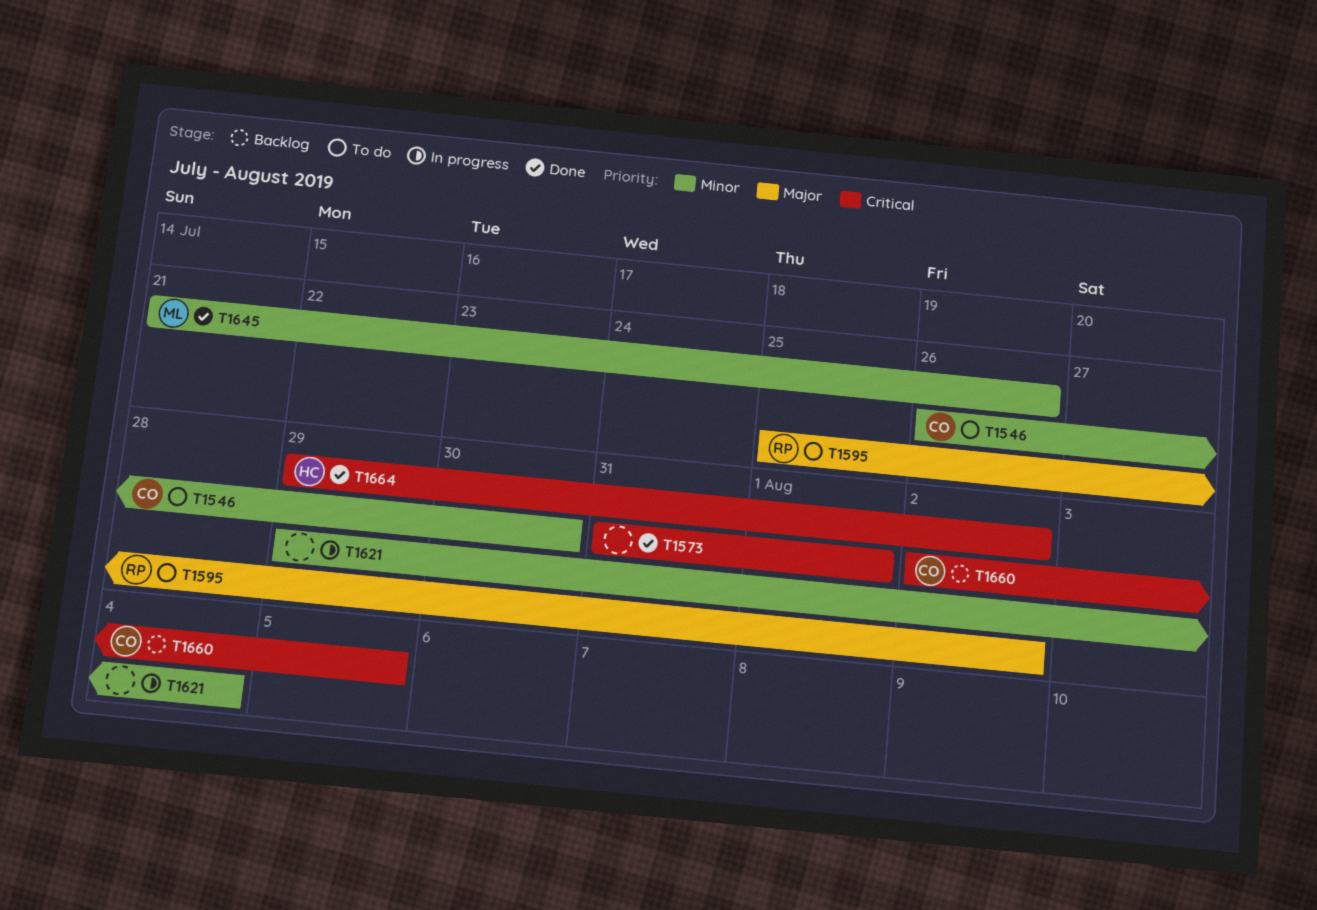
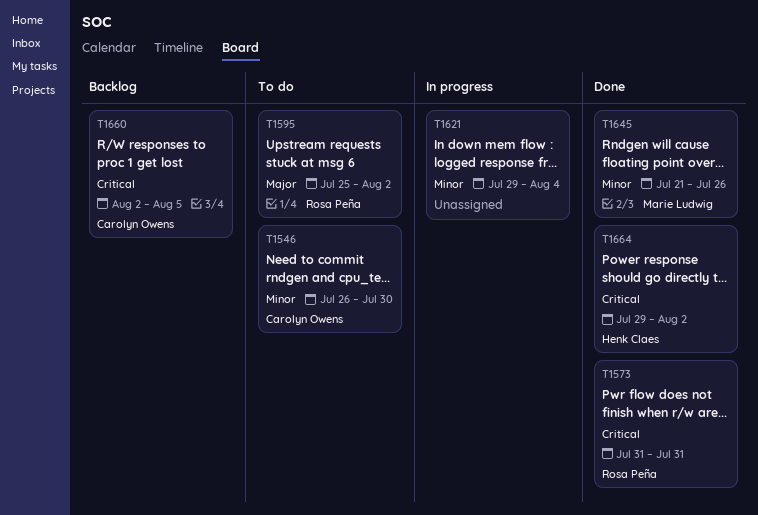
T1573, owner: none -> Rosa Peña
T1573, due: Aug 1 -> Jul 31

